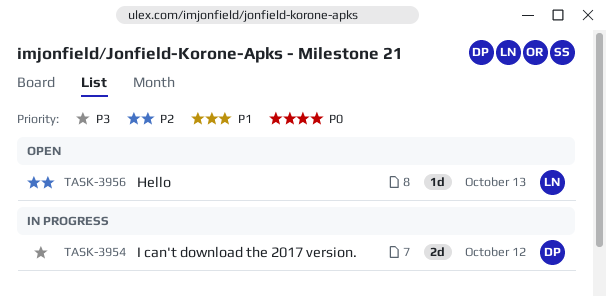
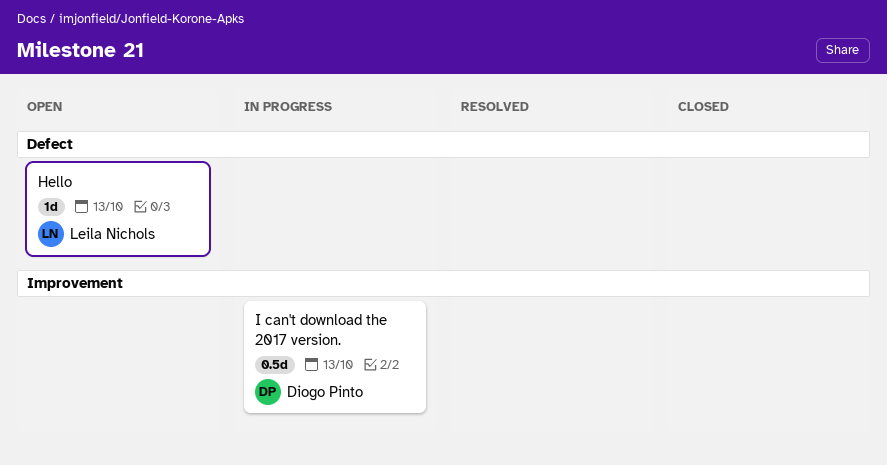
I can't download the 2017 version., estimate: 2d -> 0.5d
I can't download the 2017 version., due: Oct 12 -> Oct 13

